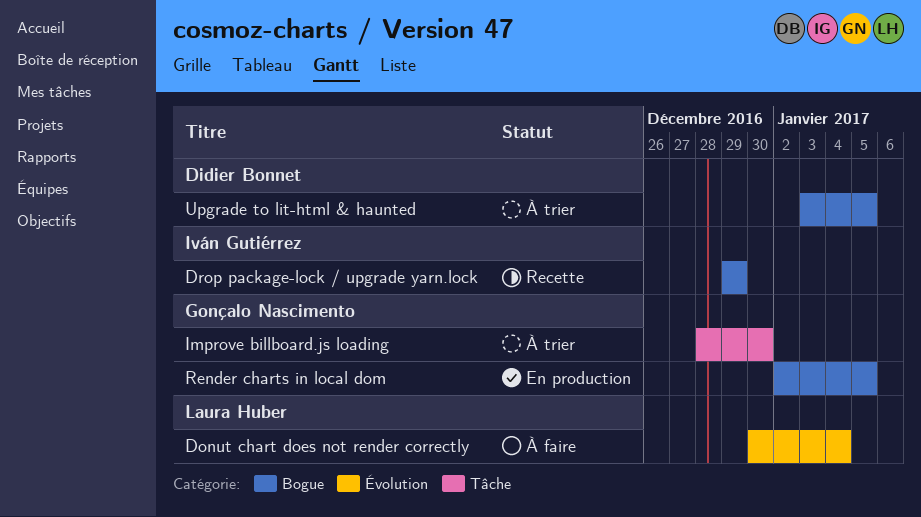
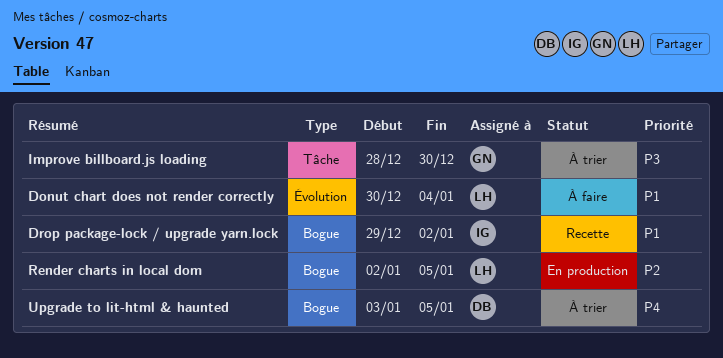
Drop package-lock / upgrade yarn.lock, due: Dec 29 -> Jan 2
Render charts in local dom, owner: Gonçalo Nascimento -> Laura Huber

